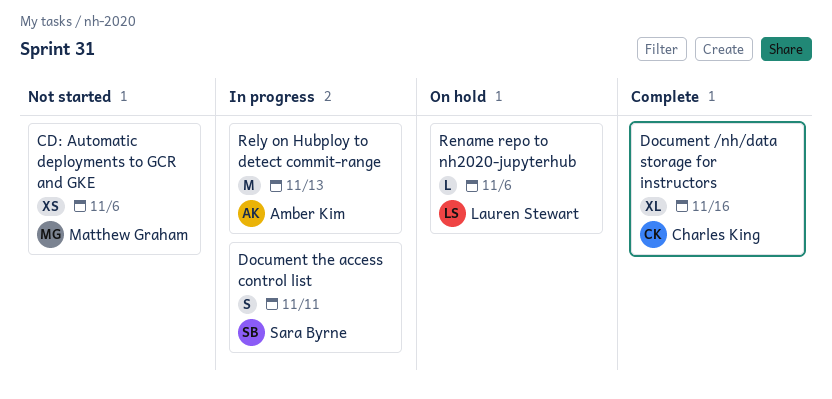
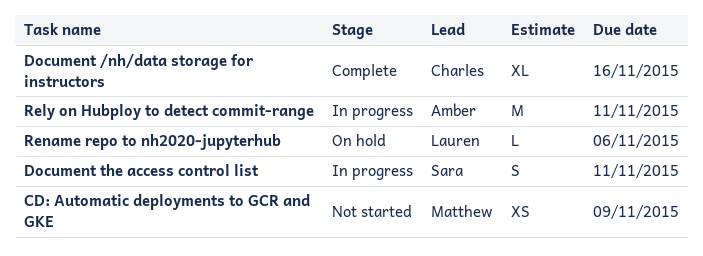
CD: Automatic deployments to GCR and GKE, due: Nov 6 -> Nov 9
Rely on Hubploy to detect commit-range, due: Nov 13 -> Nov 11

